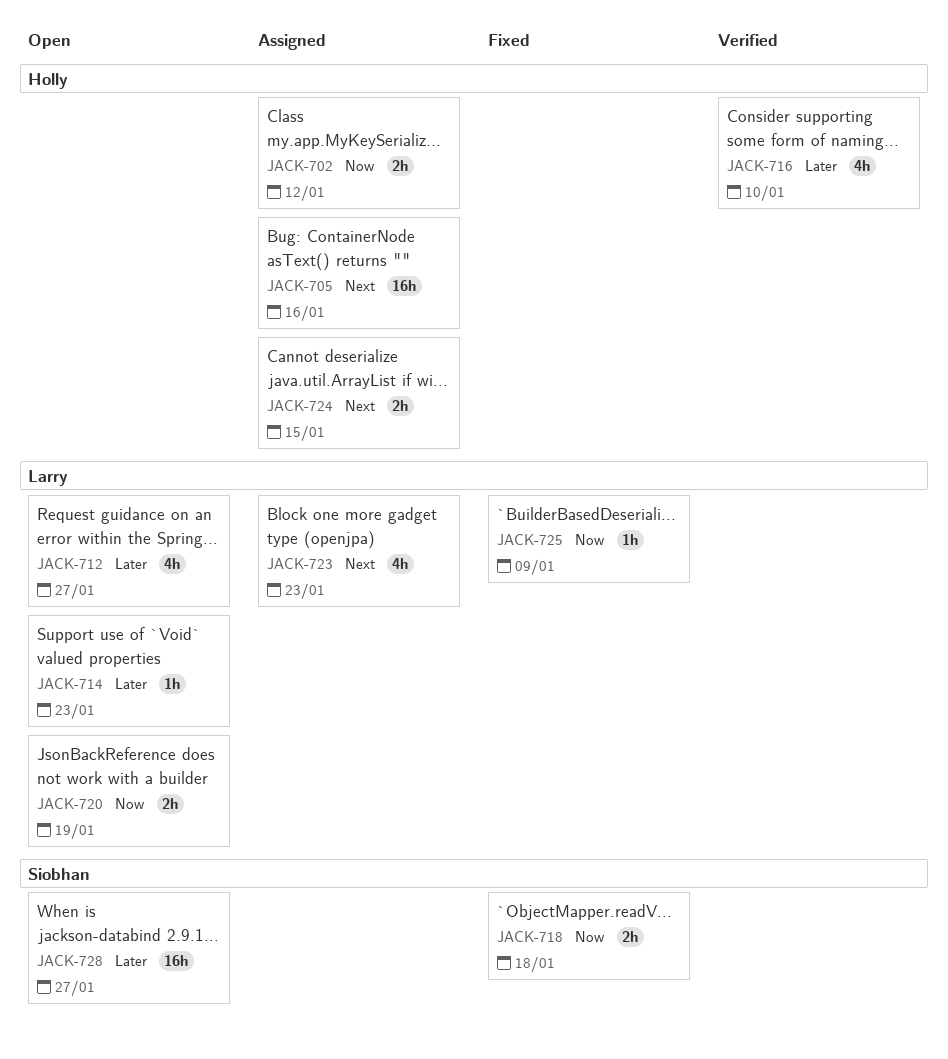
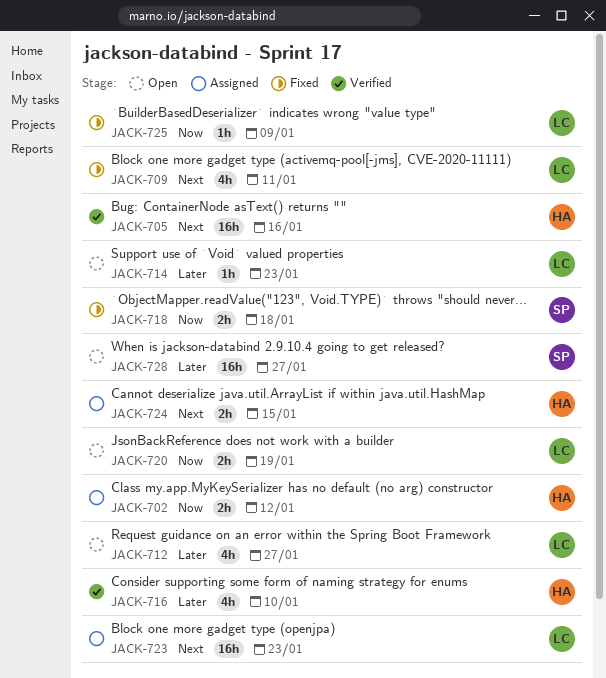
JACK-705, status: Assigned -> Verified
JACK-709: none -> present
JACK-723, estimate: 4h -> 16h

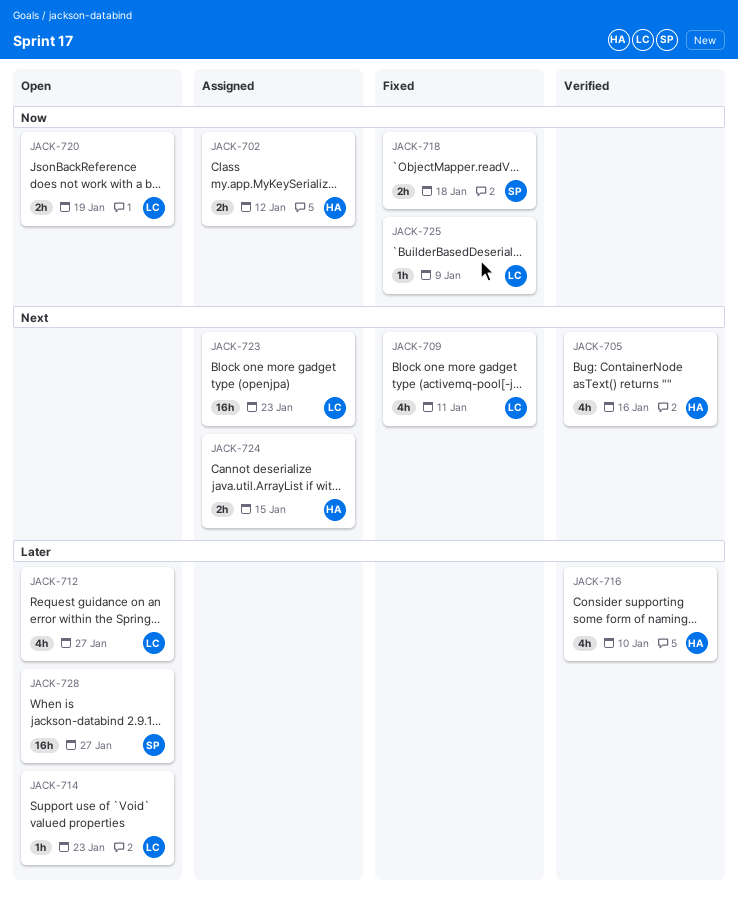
JACK-705, estimate: 16h -> 4h

